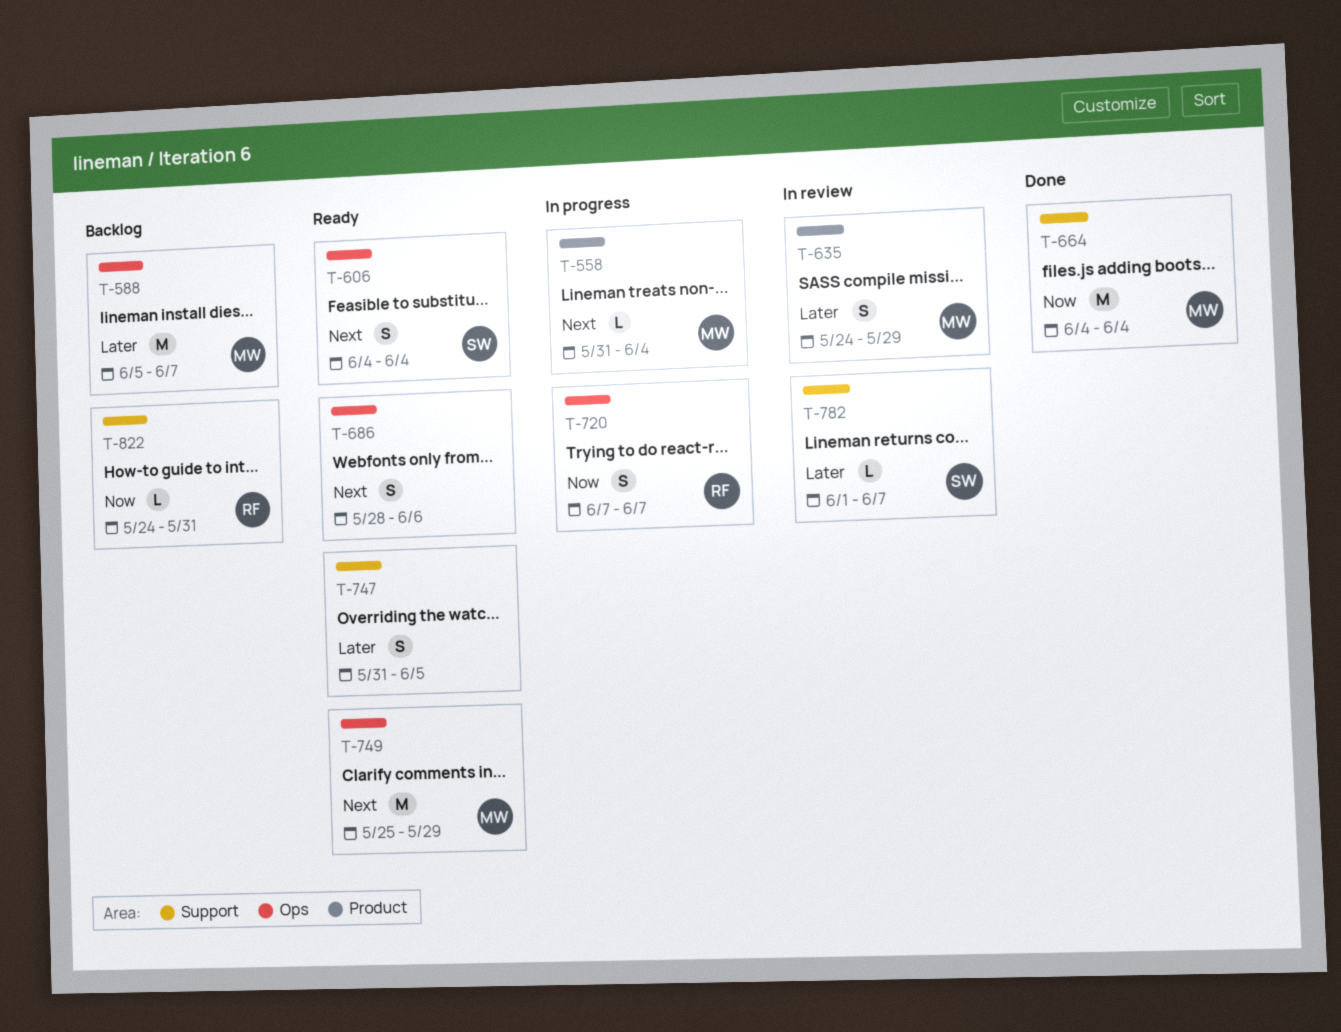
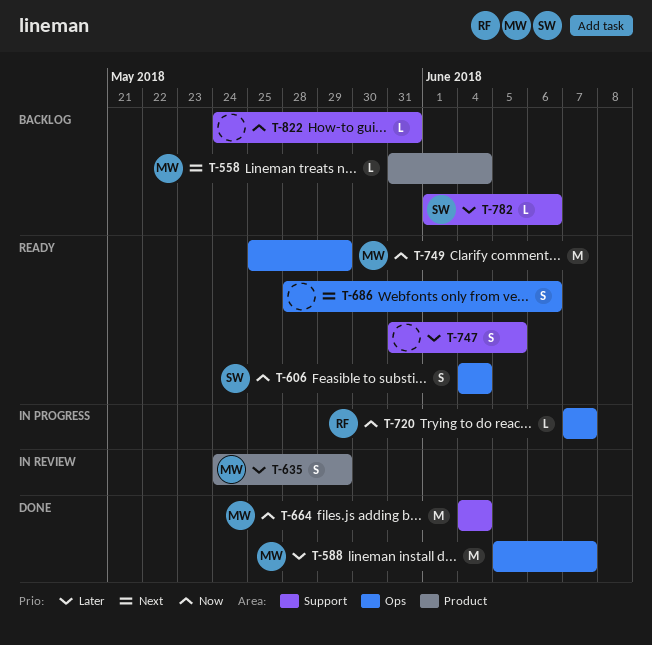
T-558, status: In progress -> Backlog
T-588, status: Backlog -> Done
T-606, priority: Next -> Now
T-720, estimate: S -> L
T-749, priority: Next -> Now
T-782, status: In review -> Backlog
T-782, due: Jun 7 -> Jun 6
T-822, owner: RF -> none

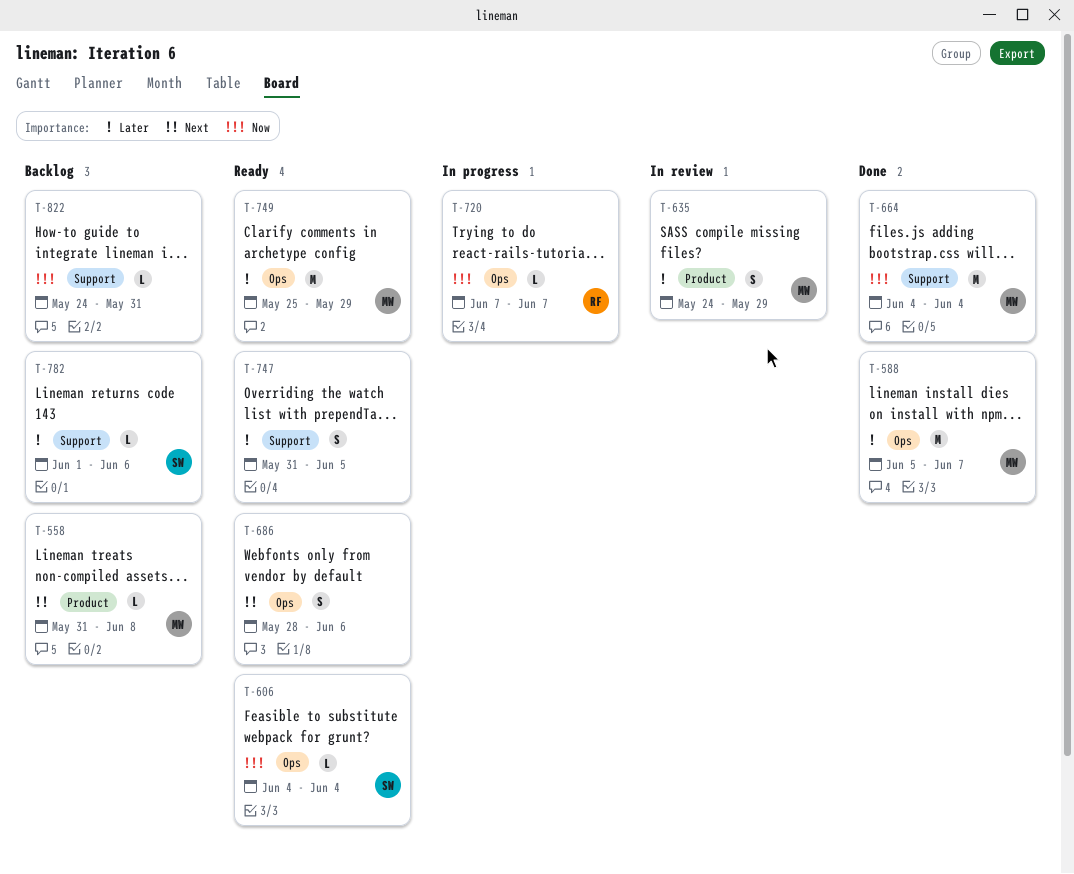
T-558, due: Jun 4 -> Jun 8
T-606, estimate: S -> L
T-749, priority: Now -> Later

